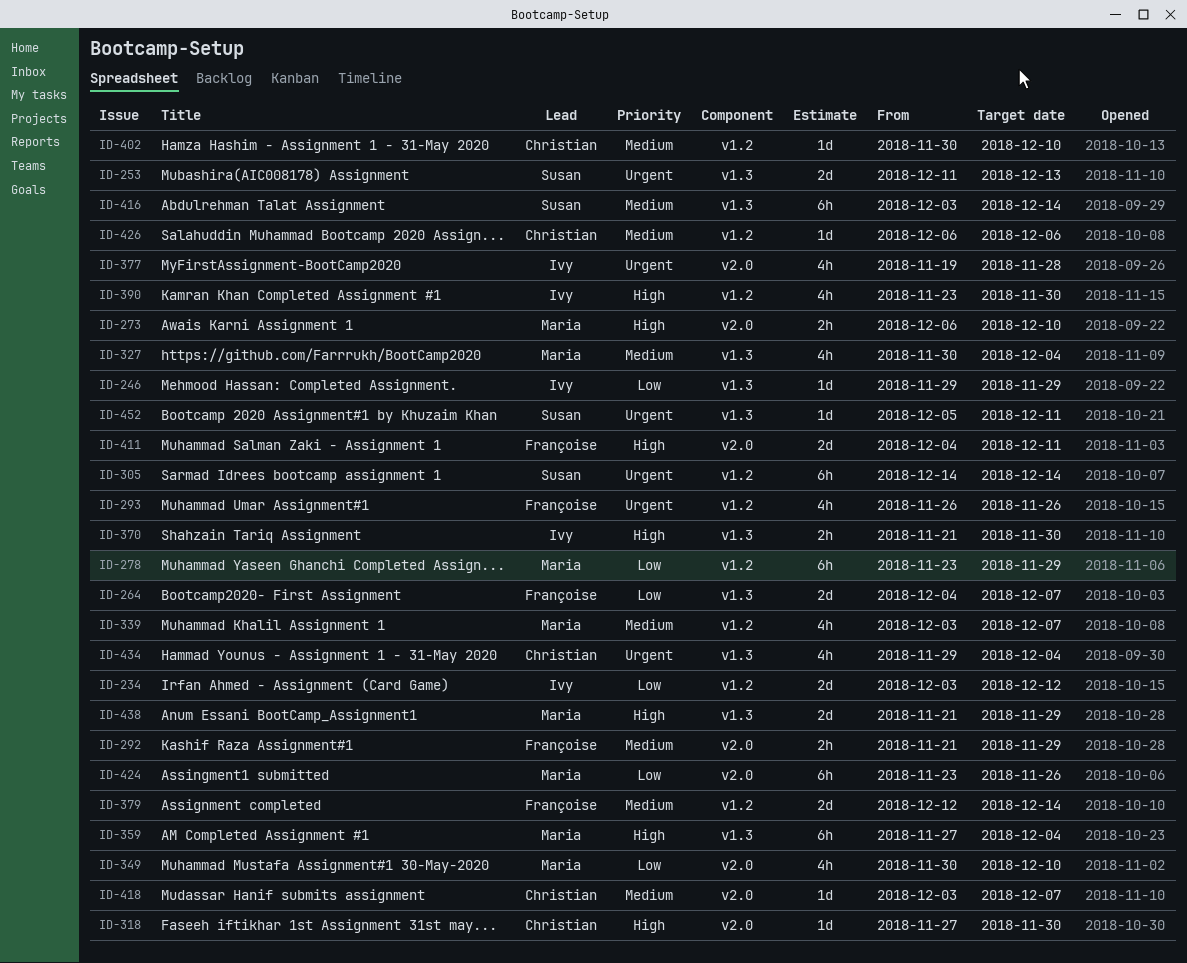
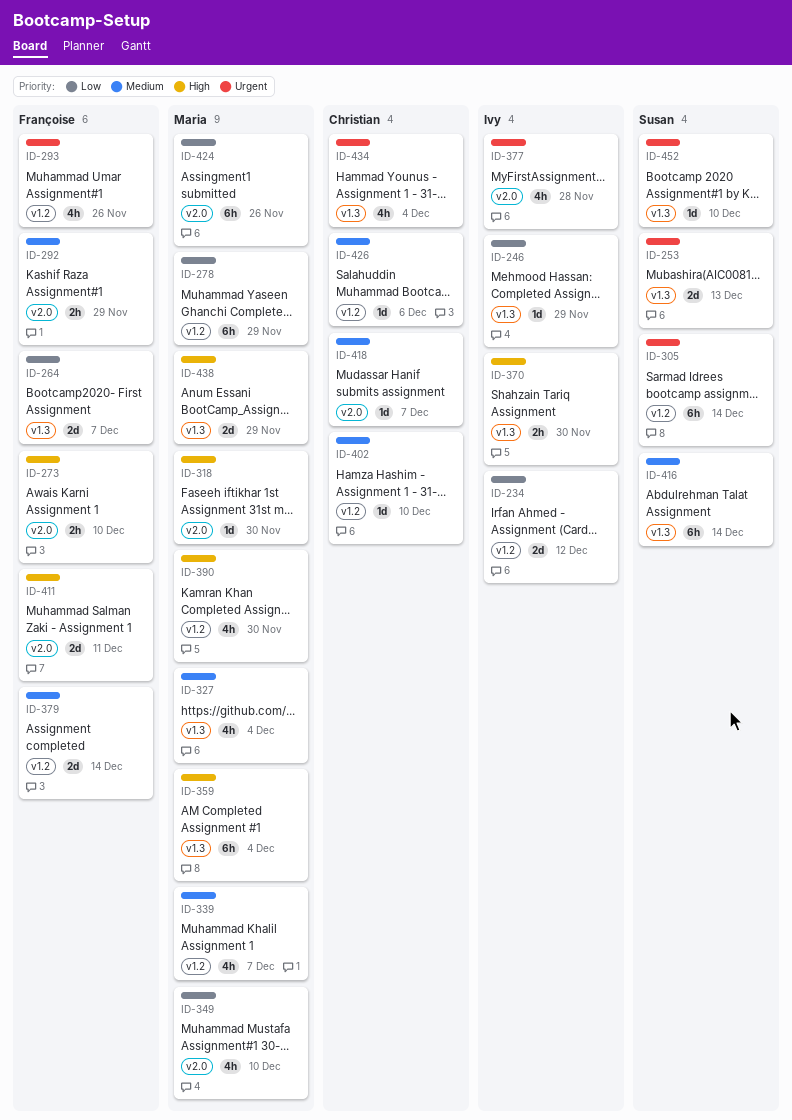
ID-273, owner: Maria -> Françoise
ID-318, owner: Christian -> Maria
ID-390, owner: Ivy -> Maria
ID-452, due: Dec 11 -> Dec 10

